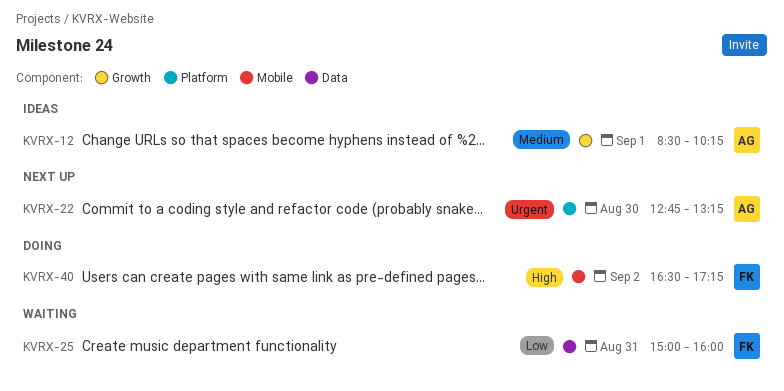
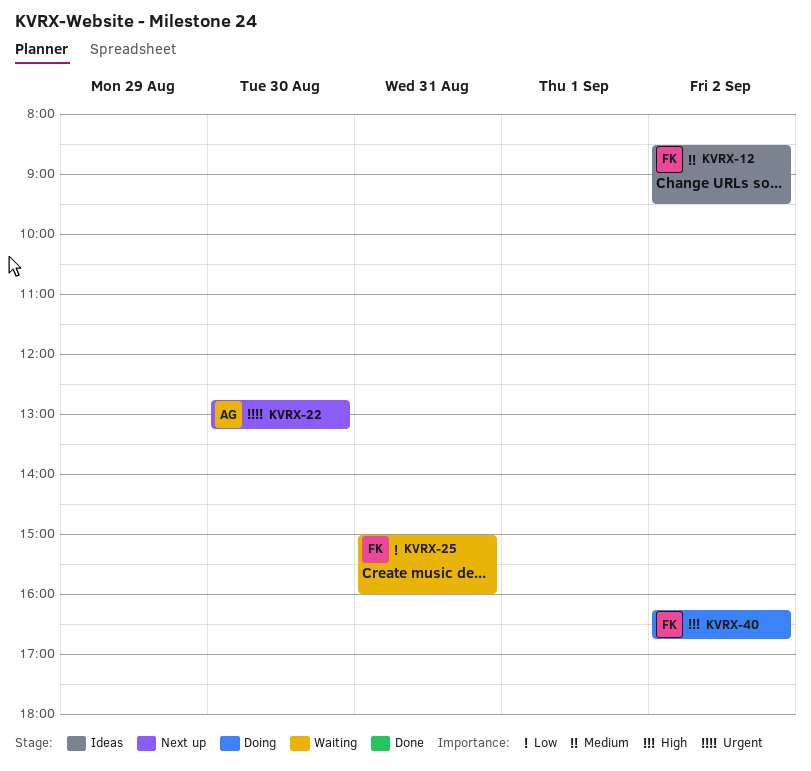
KVRX-12, owner: AG -> FK
KVRX-12, day: Sep 1 -> Sep 2
KVRX-12, ends: 10:15 -> 09:30
KVRX-40, begins: 16:30 -> 16:15
KVRX-40, ends: 17:15 -> 16:45

